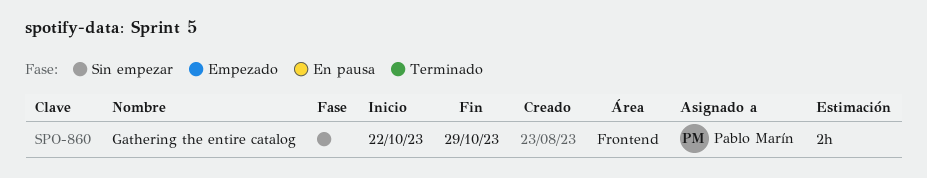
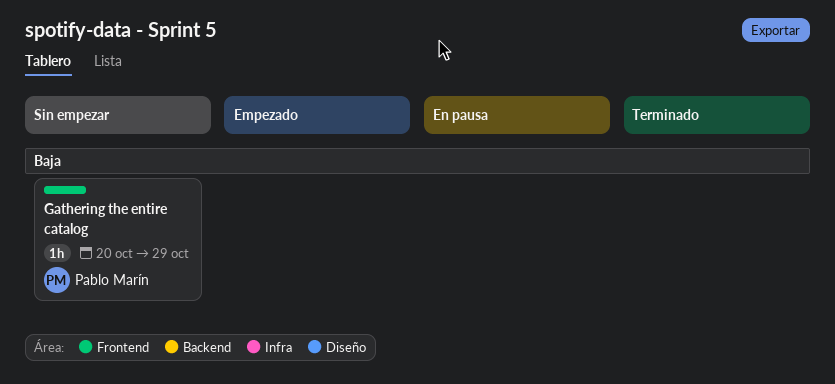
Gathering the entire catalog, estimate: 2h -> 1h
Gathering the entire catalog, start: Oct 22 -> Oct 20

